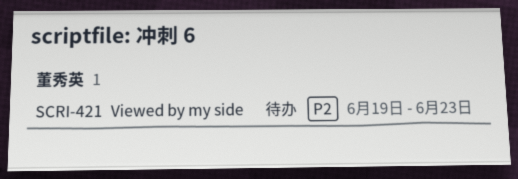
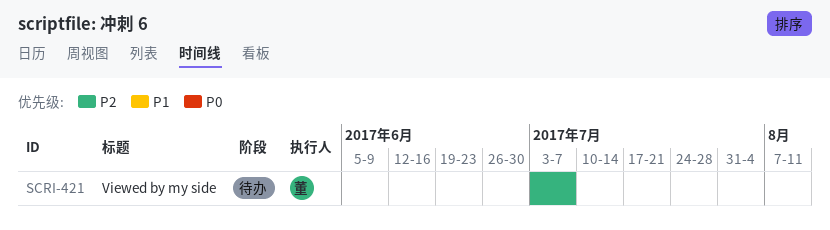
SCRI-421, start: Jun 19 -> Jul 3
SCRI-421, due: Jun 23 -> Jul 7

